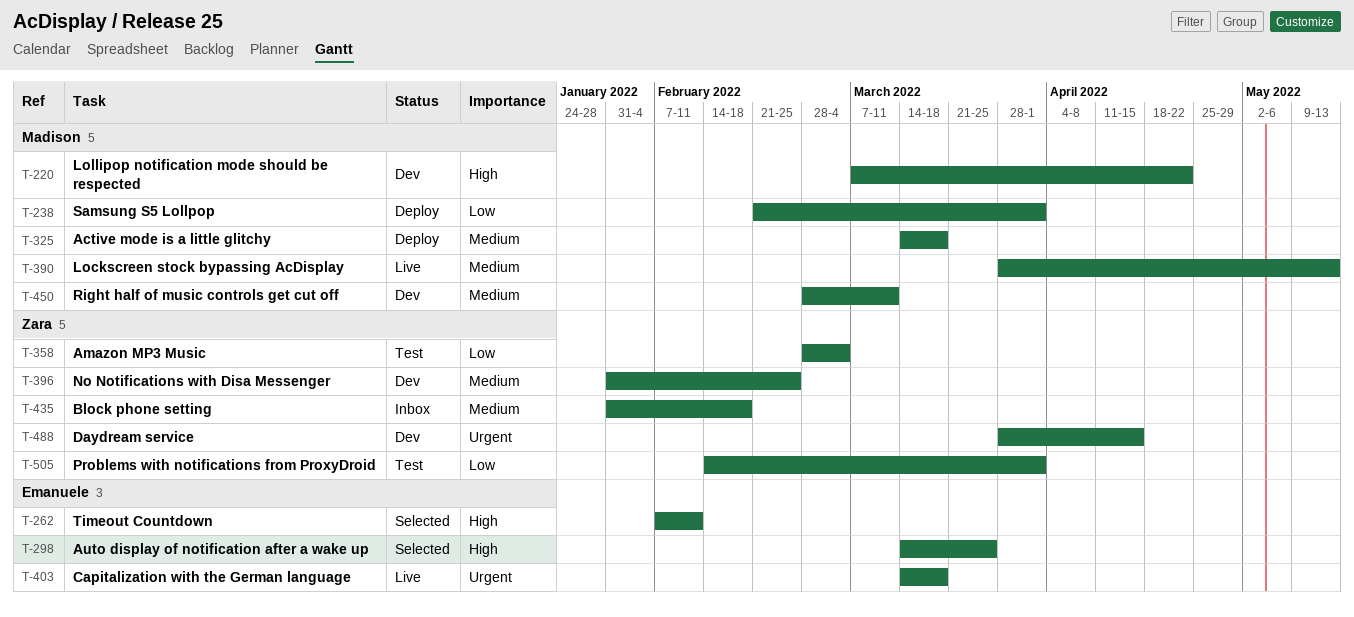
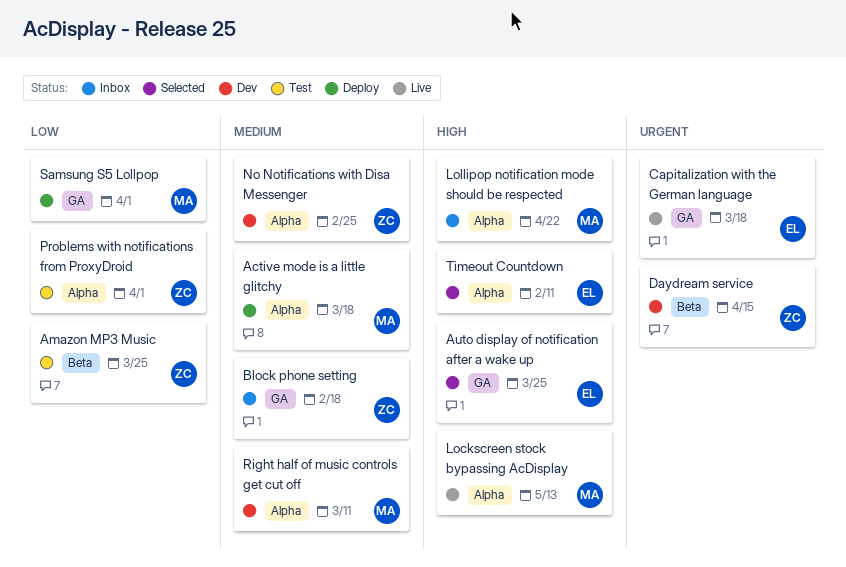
Amazon MP3 Music, due: Mar 4 -> Mar 25
Lockscreen stock bypassing AcDisplay, priority: Medium -> High
Lollipop notification mode should be respected, status: Dev -> Inbox

